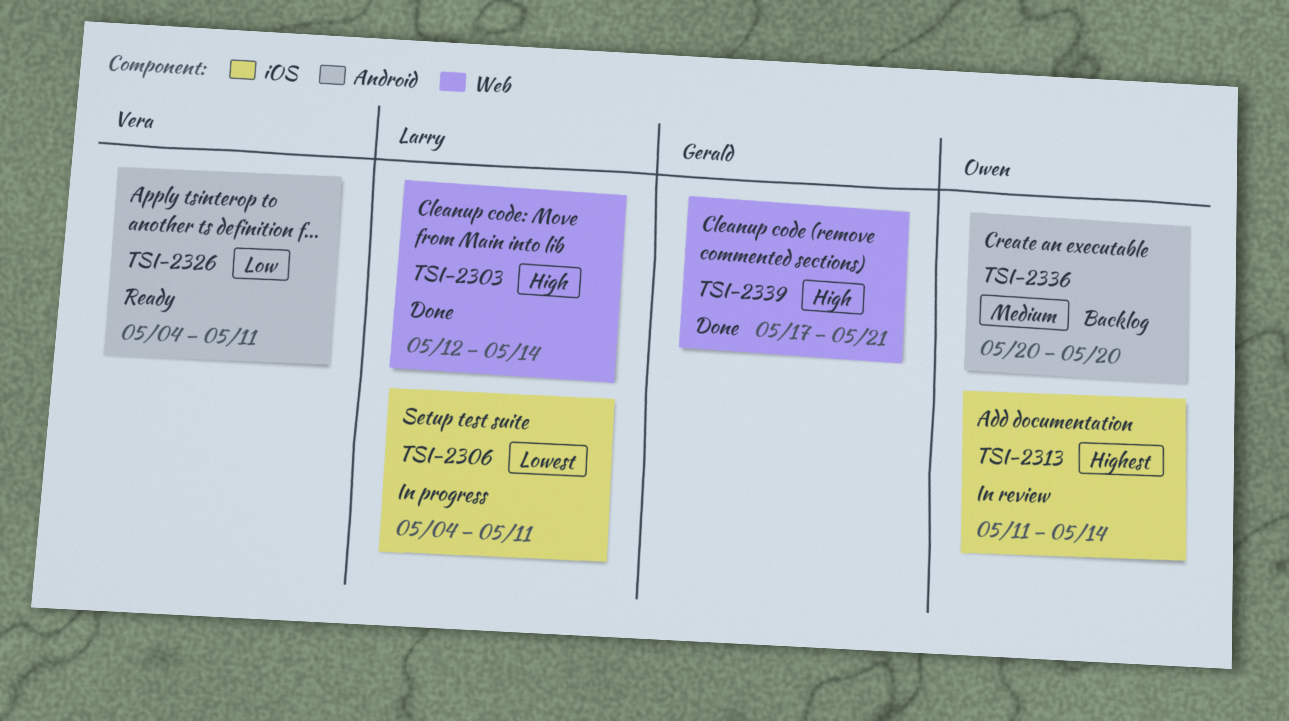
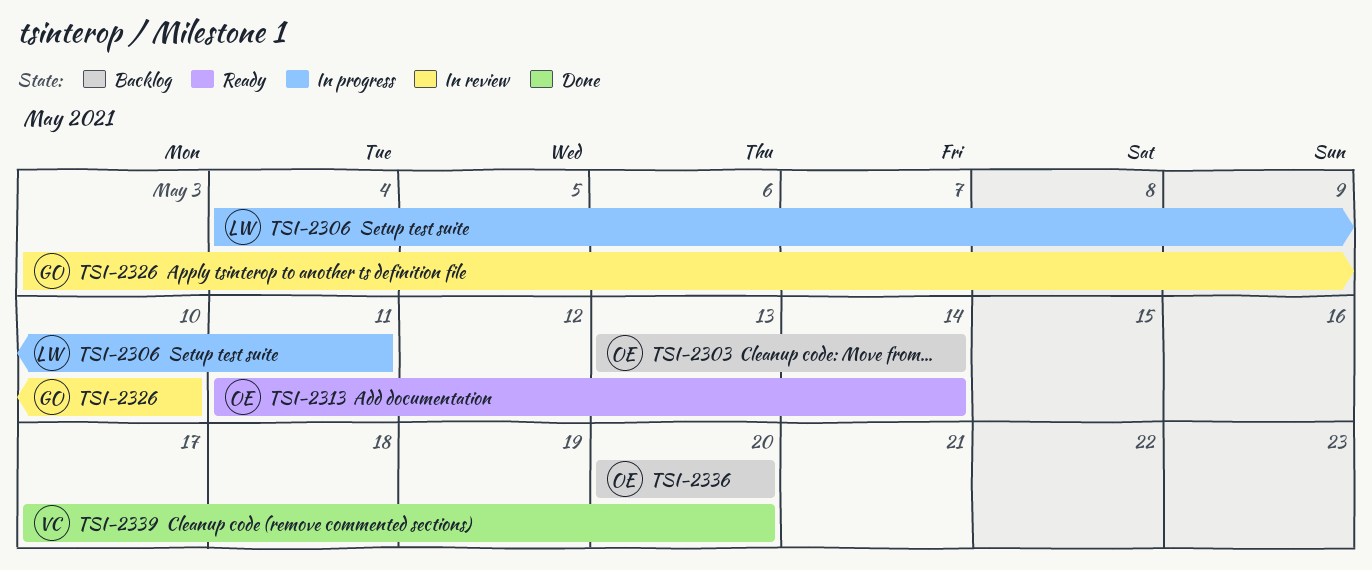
TSI-2303, status: Done -> Backlog
TSI-2303, owner: Larry -> Owen
TSI-2303, start: May 12 -> May 13
TSI-2313, status: In review -> Ready
TSI-2326, status: Ready -> In review
TSI-2326, owner: Vera -> Gerald
TSI-2326, start: May 4 -> May 3
TSI-2326, due: May 11 -> May 10
TSI-2339, owner: Gerald -> Vera
TSI-2339, due: May 21 -> May 20

